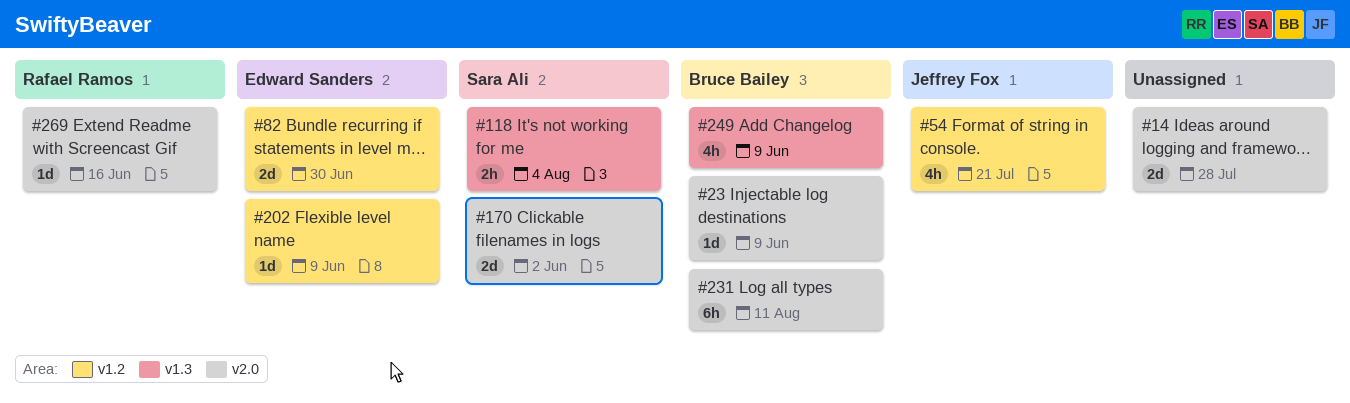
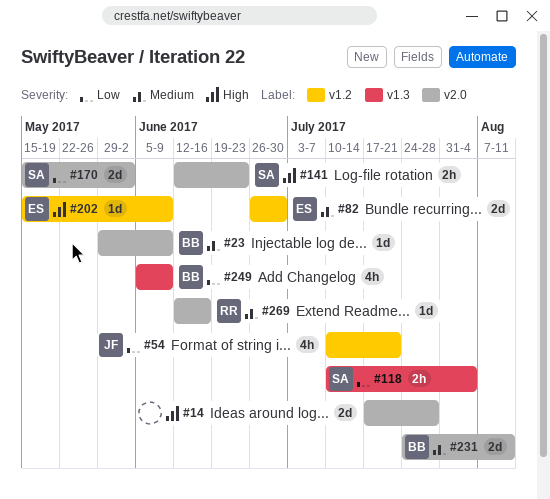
#141: none -> present
#231, estimate: 6h -> 2d

